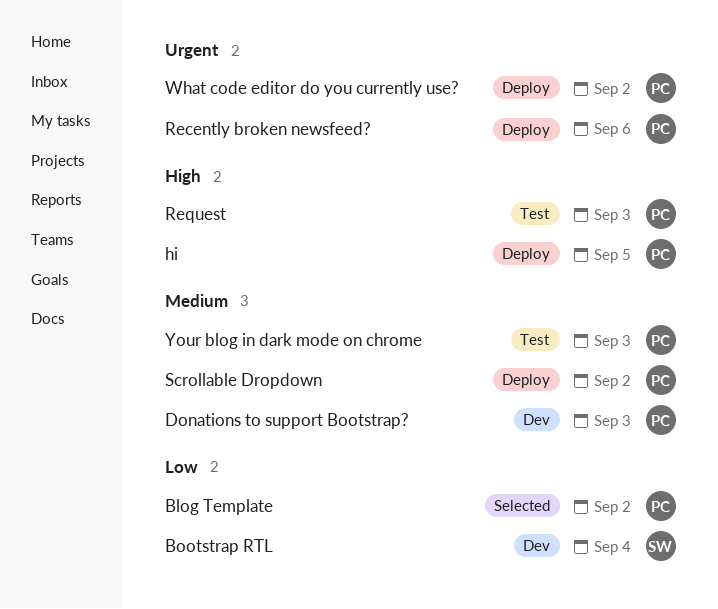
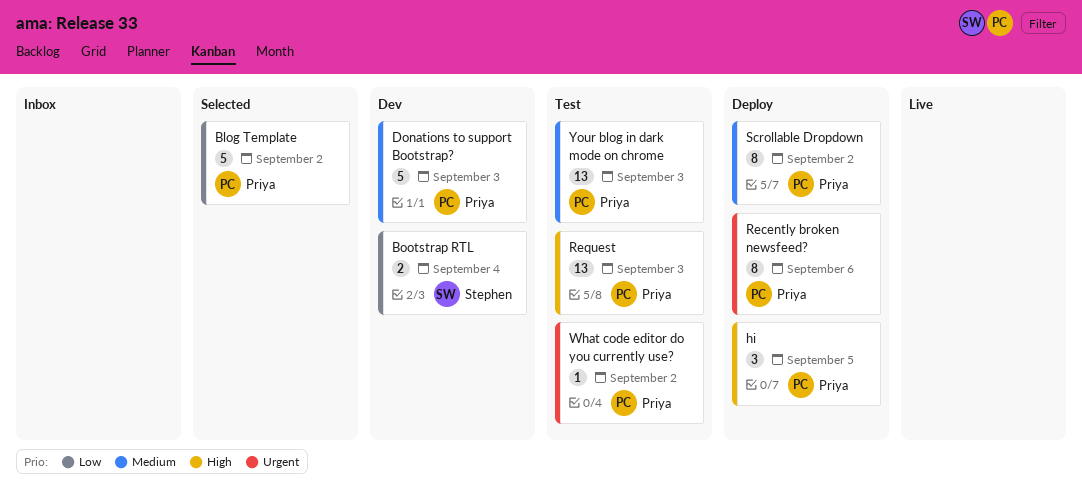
What code editor do you currently use?, status: Deploy -> Test

